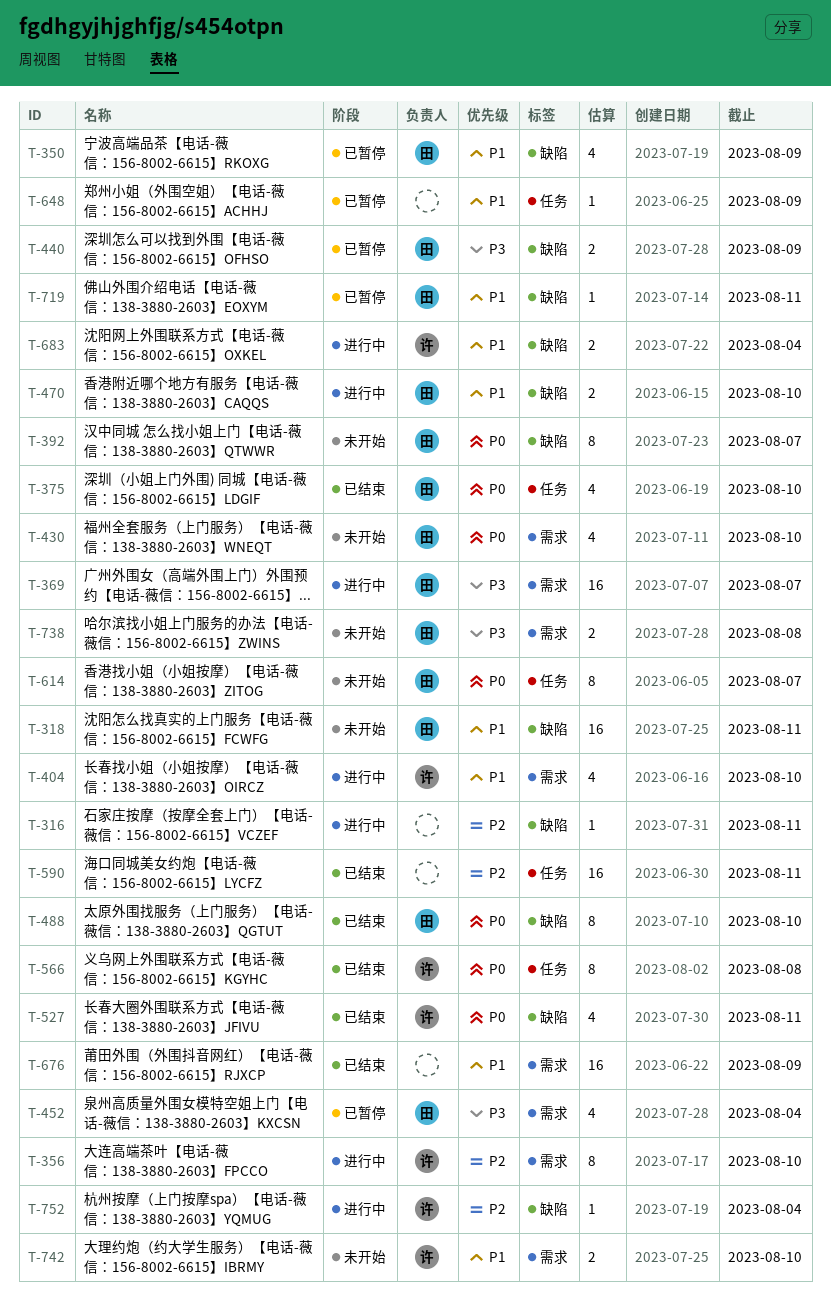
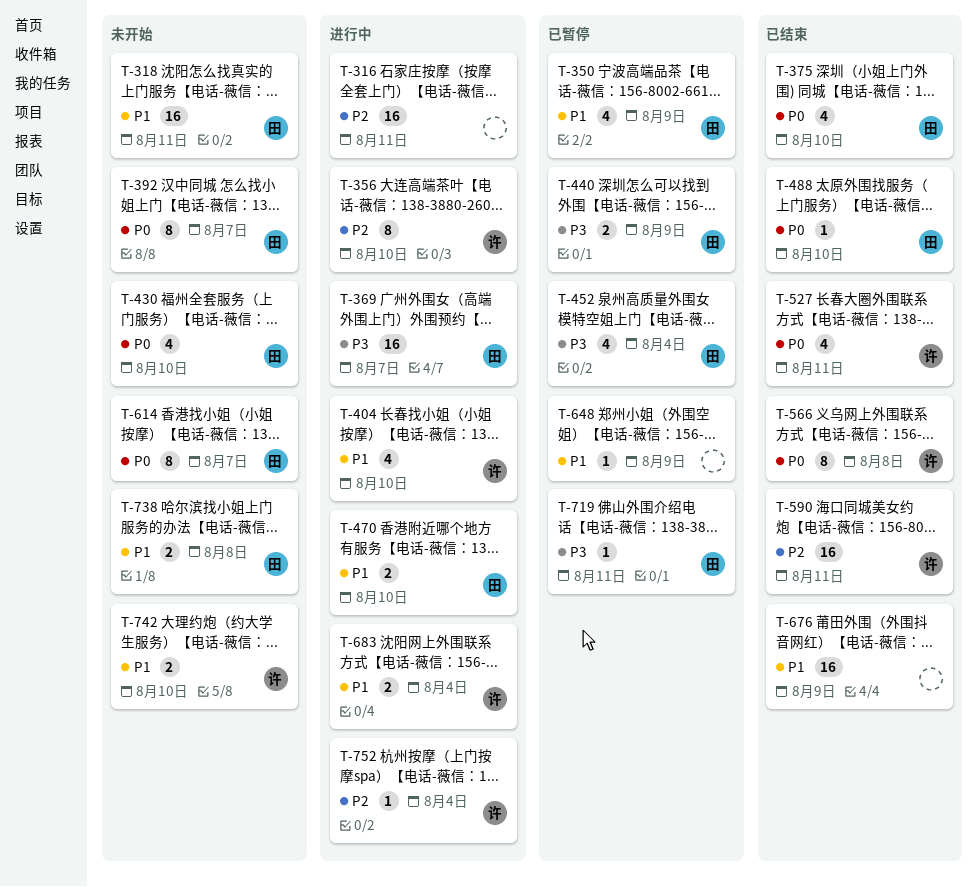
T-316, estimate: 1 -> 16
T-488, estimate: 8 -> 1
T-590, owner: none -> 许
T-719, priority: P1 -> P3
T-738, priority: P3 -> P1

